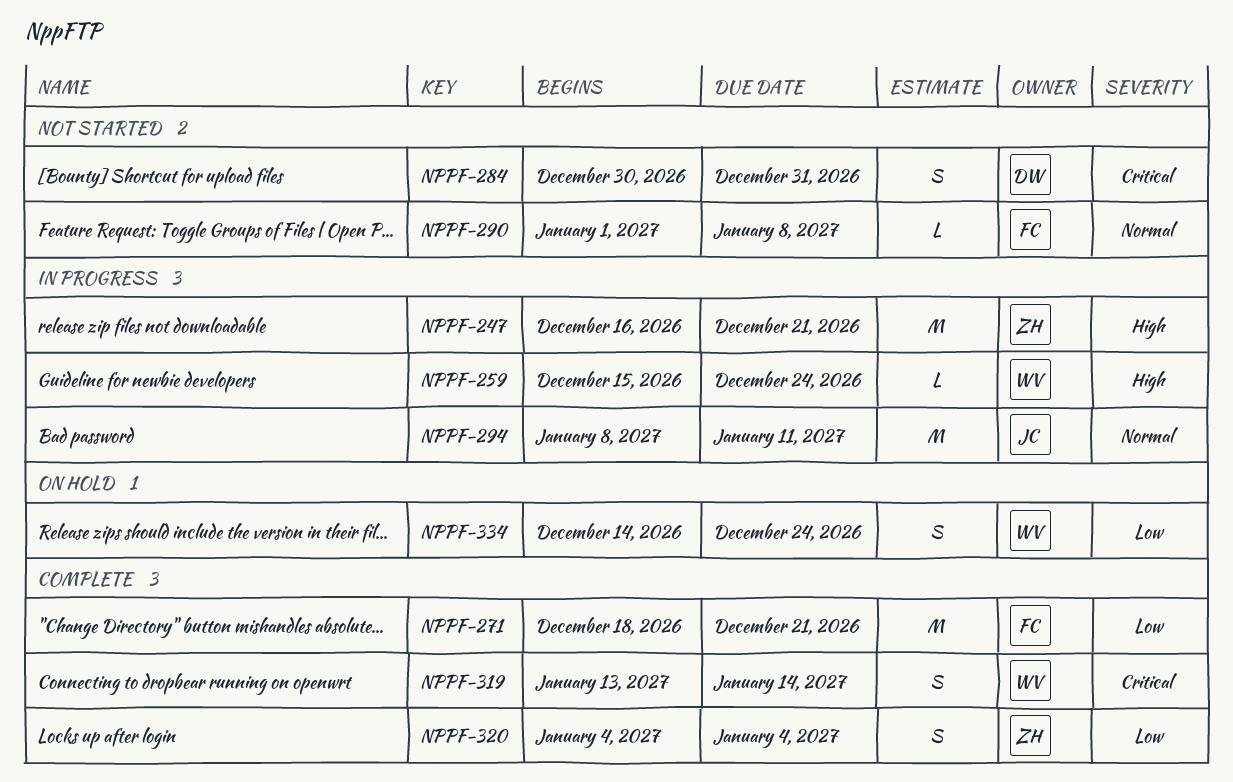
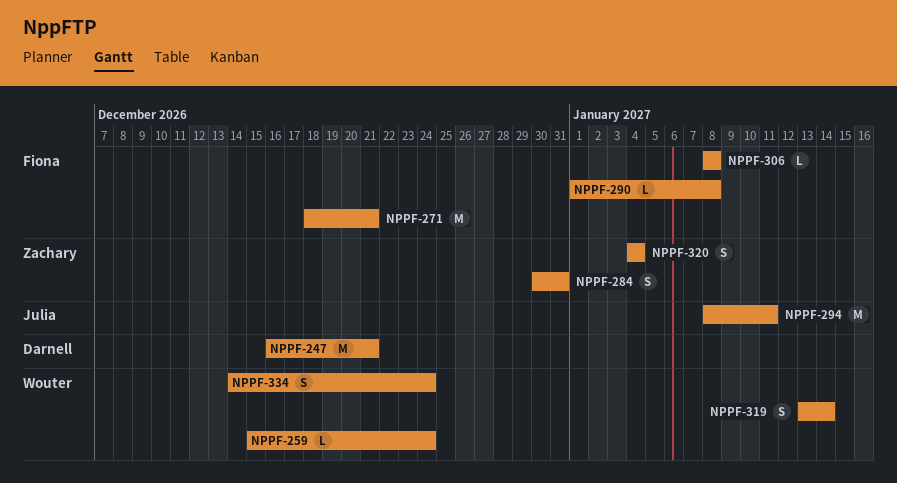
NPPF-247, owner: Zachary -> Darnell
NPPF-284, owner: Darnell -> Zachary
NPPF-306: none -> present

